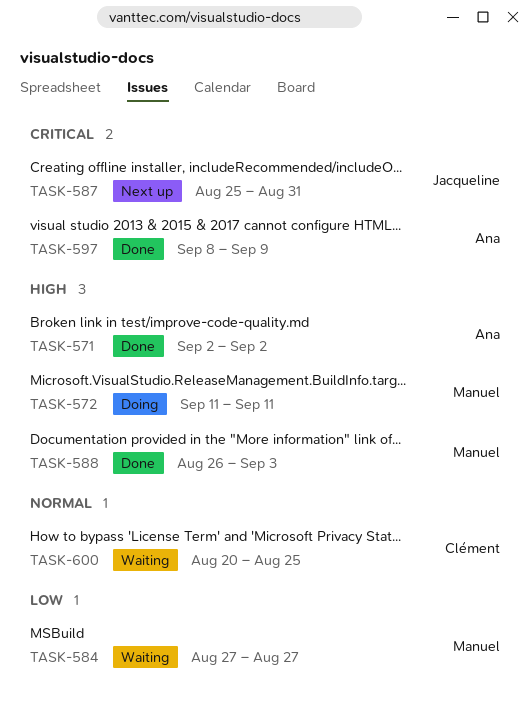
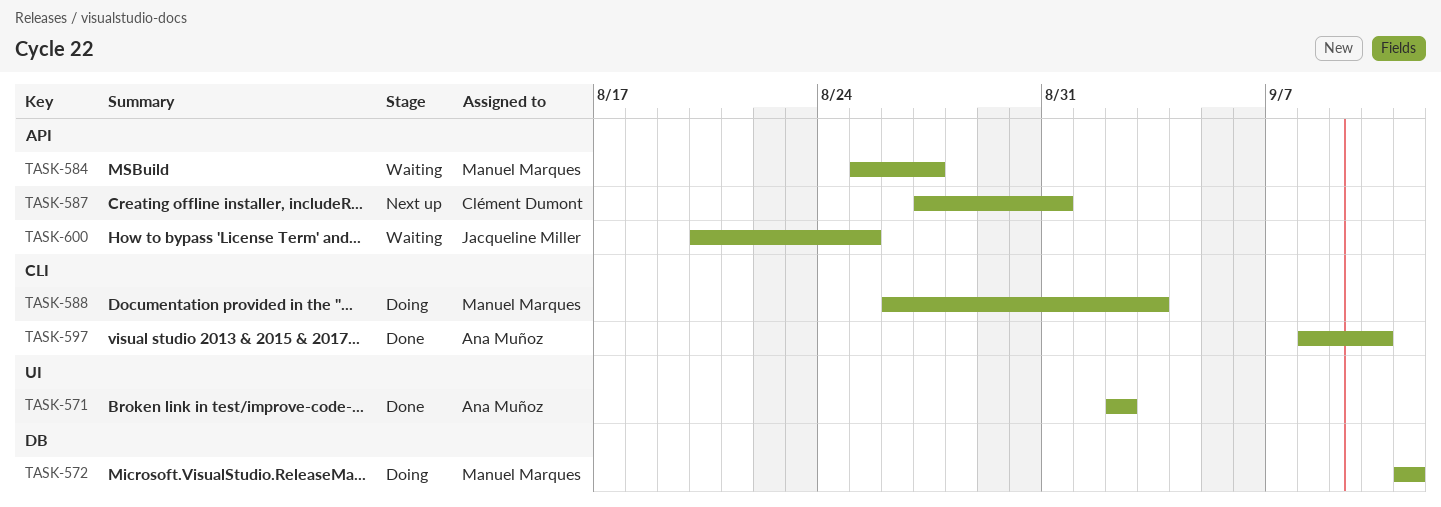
TASK-584, start: Aug 27 -> Aug 25
TASK-587, owner: Jacqueline Miller -> Clément Dumont
TASK-587, start: Aug 25 -> Aug 27
TASK-588, status: Done -> Doing
TASK-597, due: Sep 9 -> Sep 10
TASK-600, owner: Clément Dumont -> Jacqueline Miller

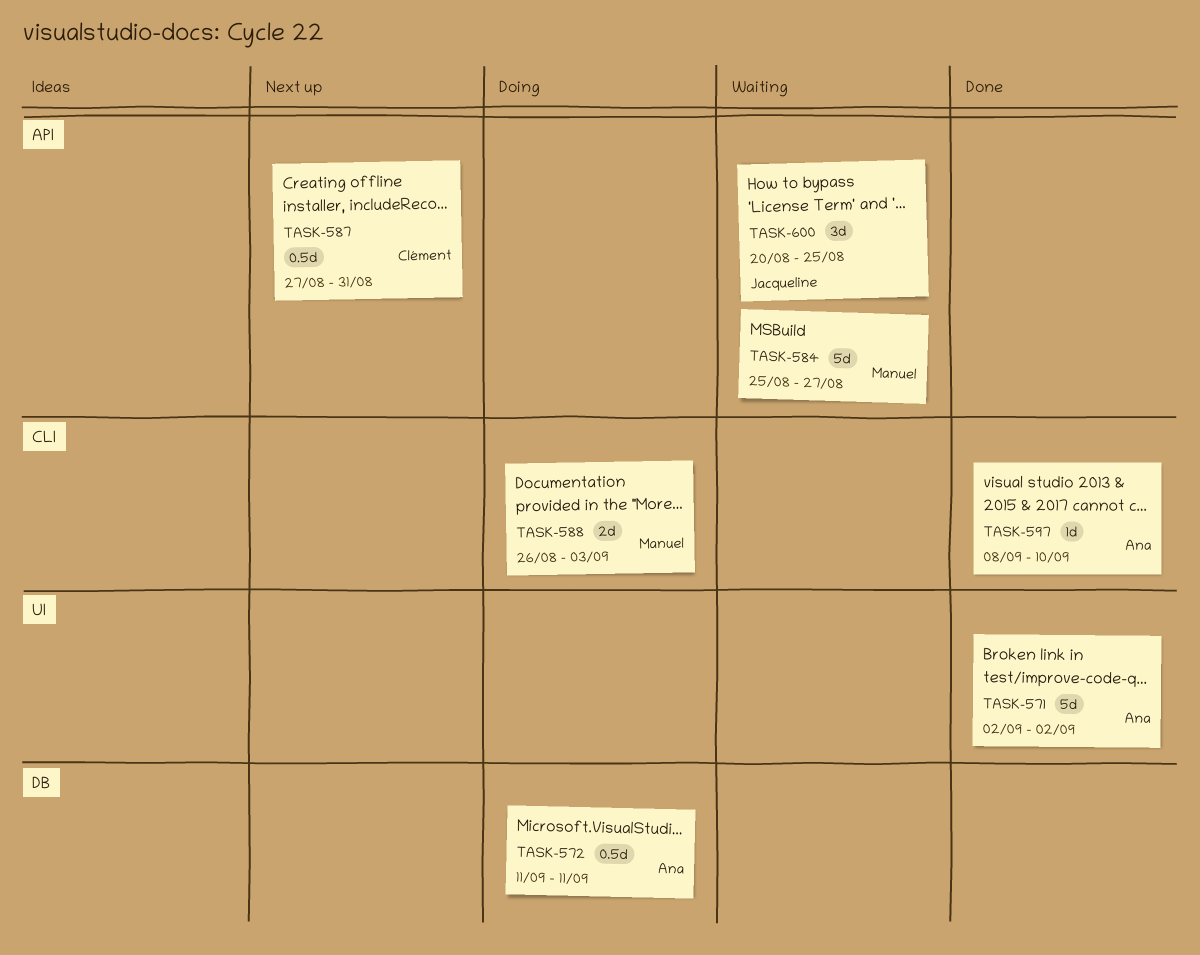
TASK-572, owner: Manuel Marques -> Ana Muñoz

